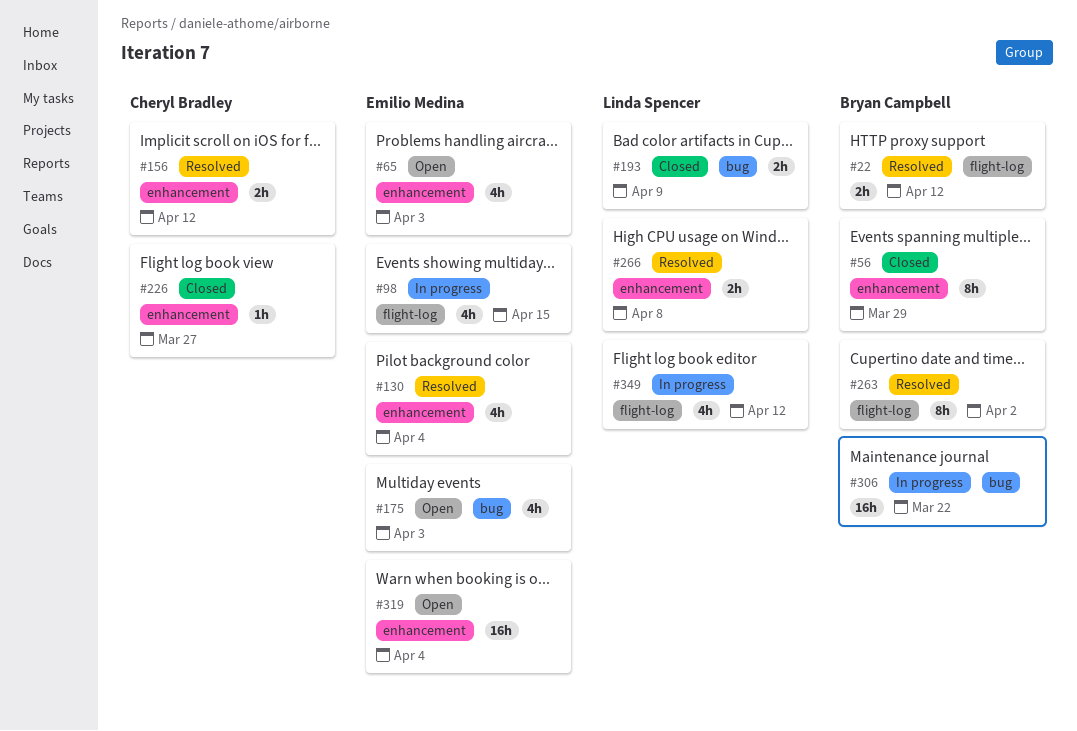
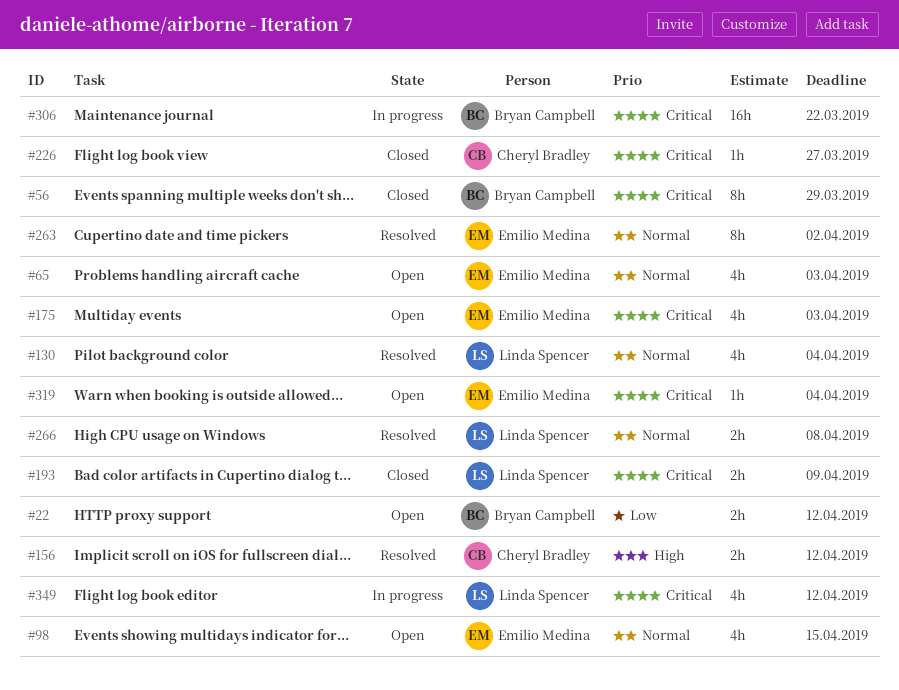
#22, status: Resolved -> Open
#98, status: In progress -> Open
#130, owner: Emilio Medina -> Linda Spencer
#263, owner: Bryan Campbell -> Emilio Medina
#319, estimate: 16h -> 1h

